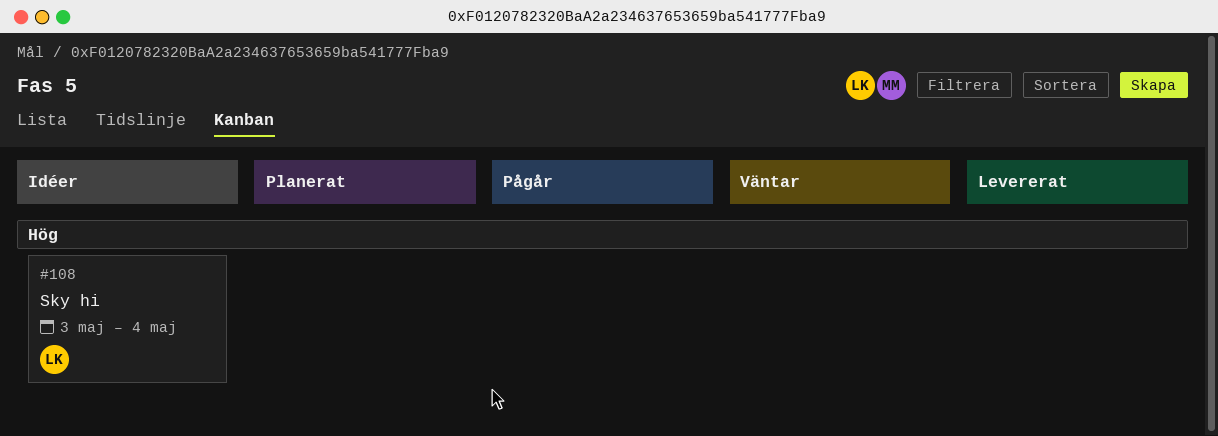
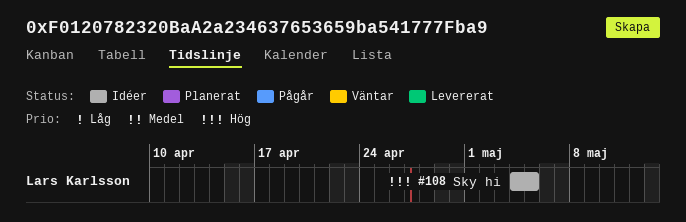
#108, start: May 3 -> May 4
#108, due: May 4 -> May 5

